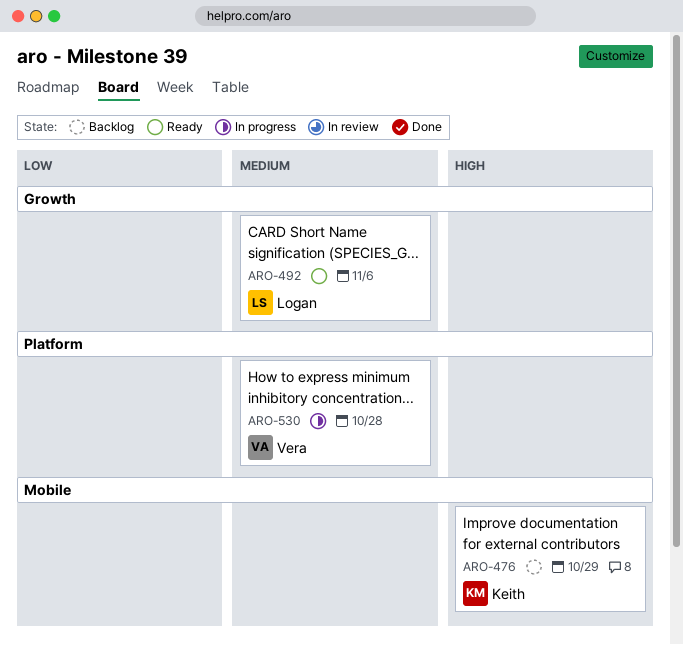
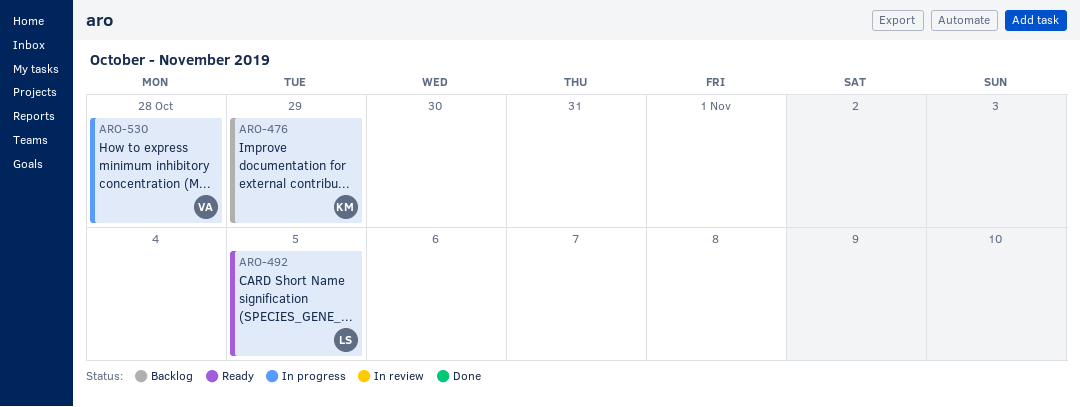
ARO-492, due: Nov 6 -> Nov 5

